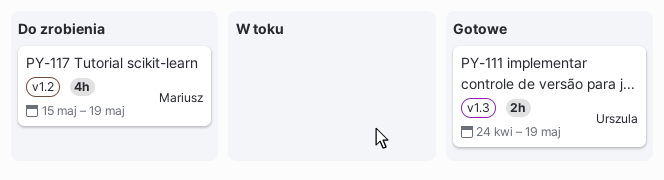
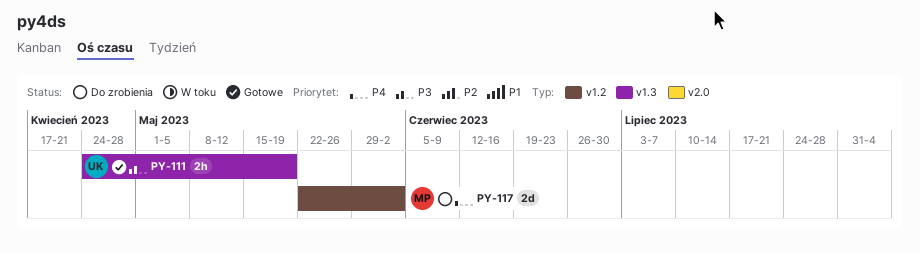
PY-117, estimate: 4h -> 2d
PY-117, start: May 15 -> May 22
PY-117, due: May 19 -> Jun 2

